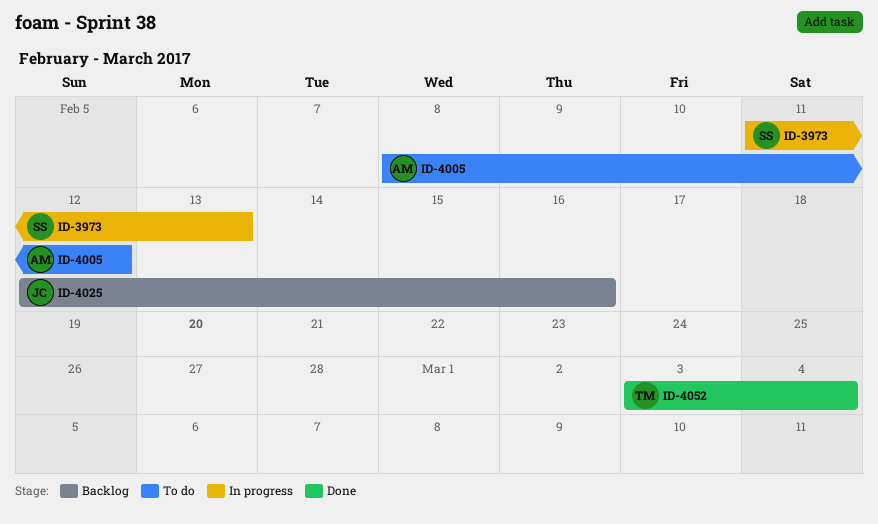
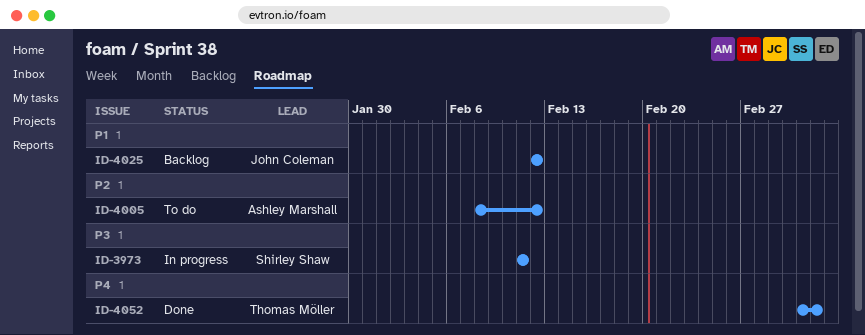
ID-3973, due: Feb 13 -> Feb 11
ID-4025, due: Feb 16 -> Feb 12

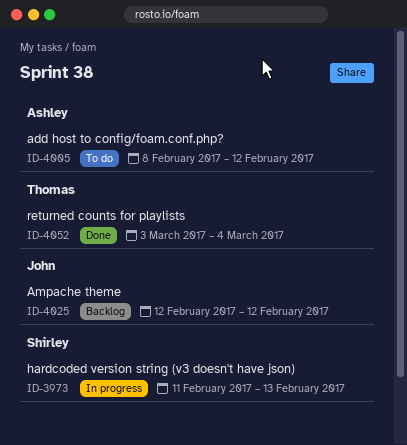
ID-3973, due: Feb 11 -> Feb 13

